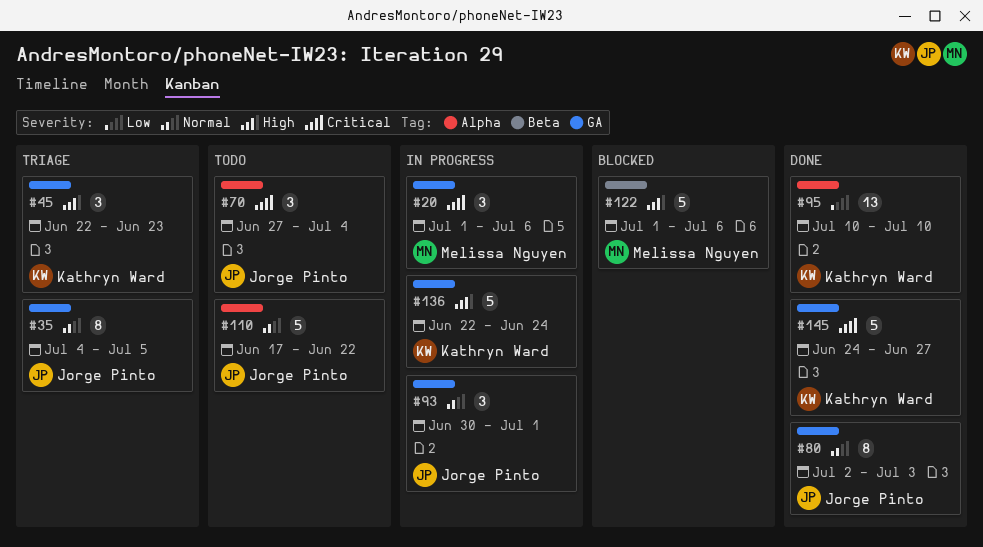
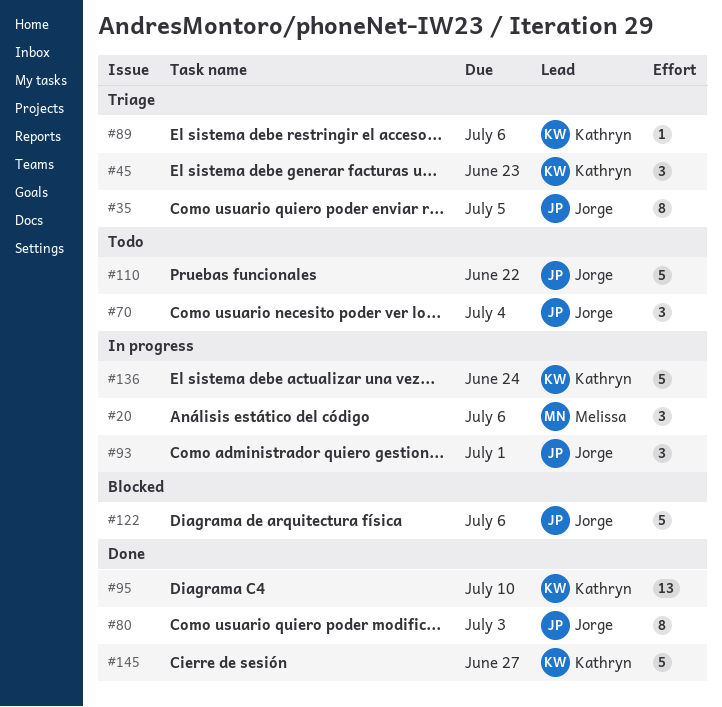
#89: none -> present
#122, owner: Melissa Nguyen -> Jorge Pinto

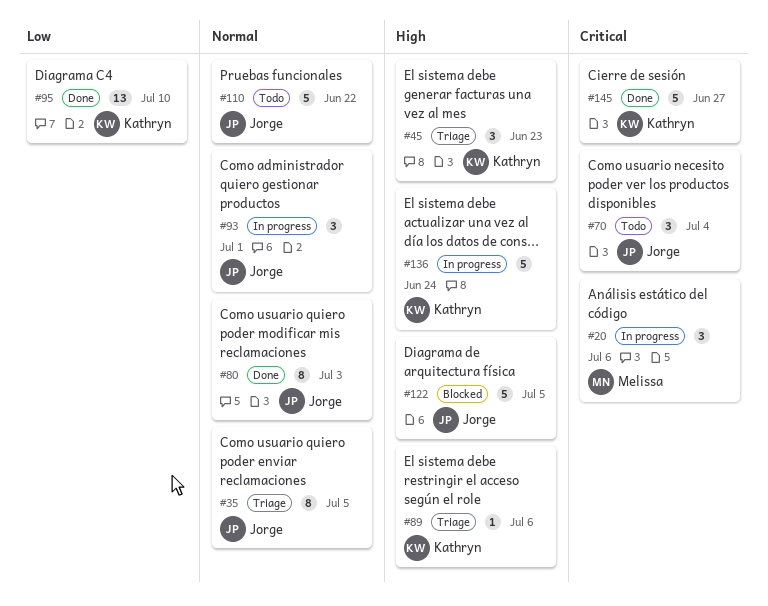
#122, due: Jul 6 -> Jul 5

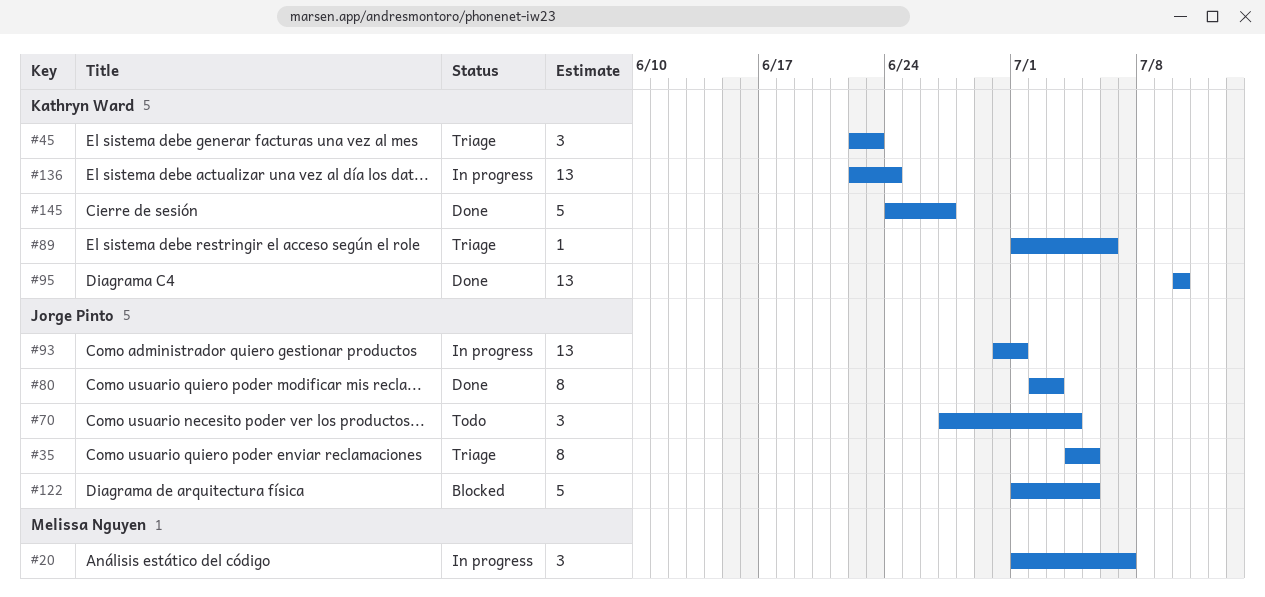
#20, due: Jul 6 -> Jul 7
#93, estimate: 3 -> 13
#110: present -> none
#136, estimate: 5 -> 13

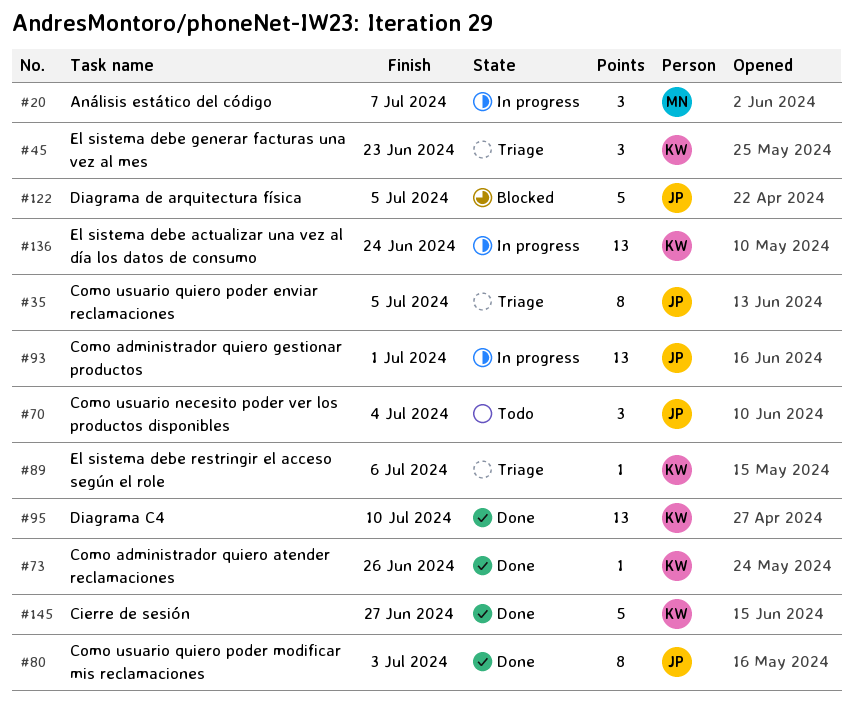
#73: none -> present

